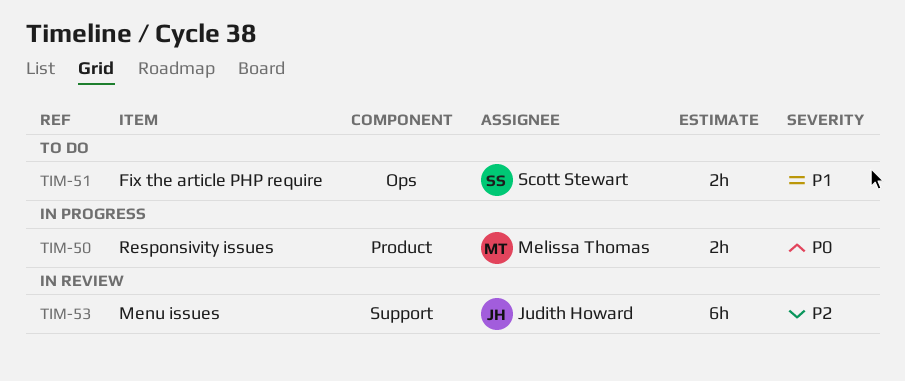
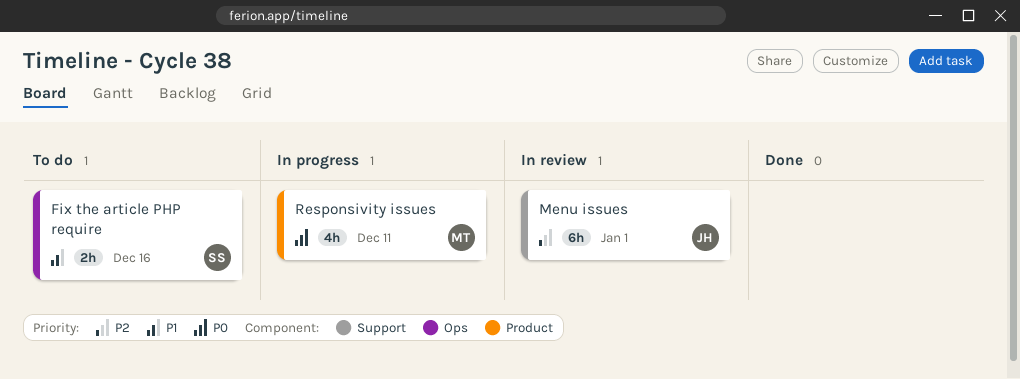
Responsivity issues, estimate: 2h -> 4h

